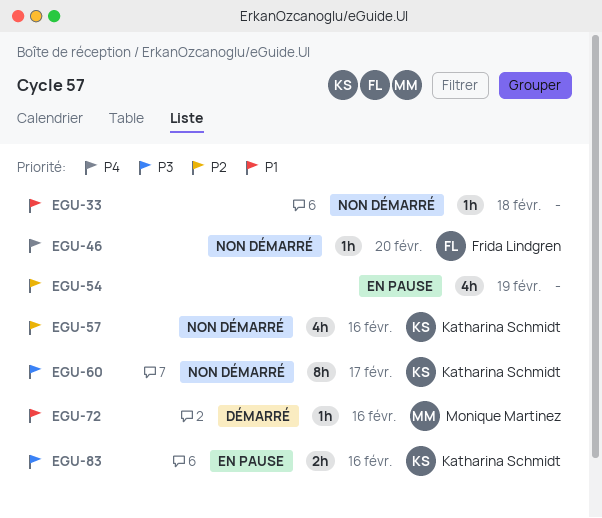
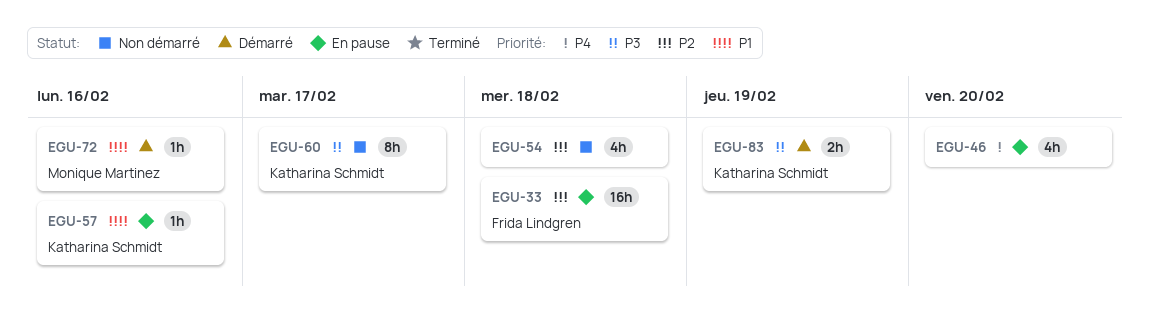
EGU-33, status: Non démarré -> En pause
EGU-33, owner: none -> Frida Lindgren
EGU-33, priority: P1 -> P2
EGU-33, estimate: 1h -> 16h
EGU-46, status: Non démarré -> En pause
EGU-46, owner: Frida Lindgren -> none
EGU-46, estimate: 1h -> 4h
EGU-54, status: En pause -> Non démarré
EGU-54, due: Feb 19 -> Feb 18
EGU-57, status: Non démarré -> En pause
EGU-57, priority: P2 -> P1
EGU-57, estimate: 4h -> 1h
EGU-83, status: En pause -> Démarré
EGU-83, due: Feb 16 -> Feb 19

